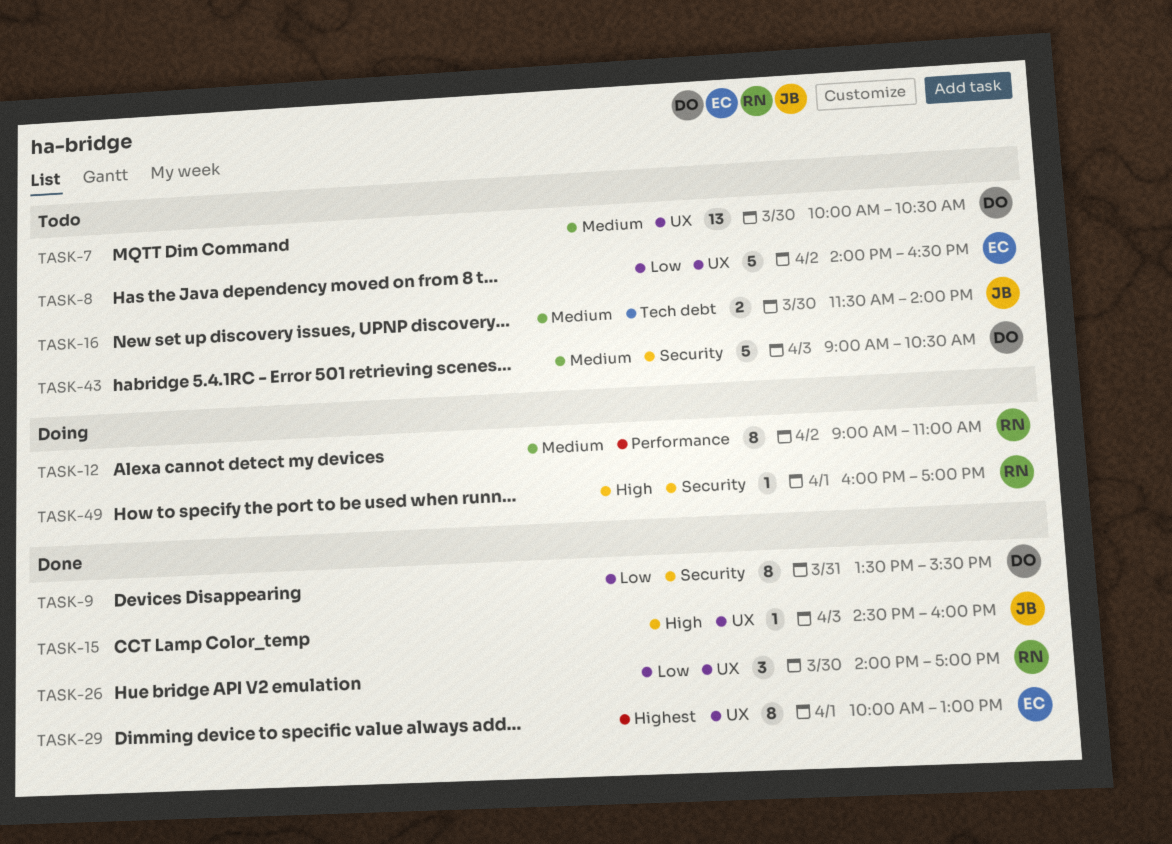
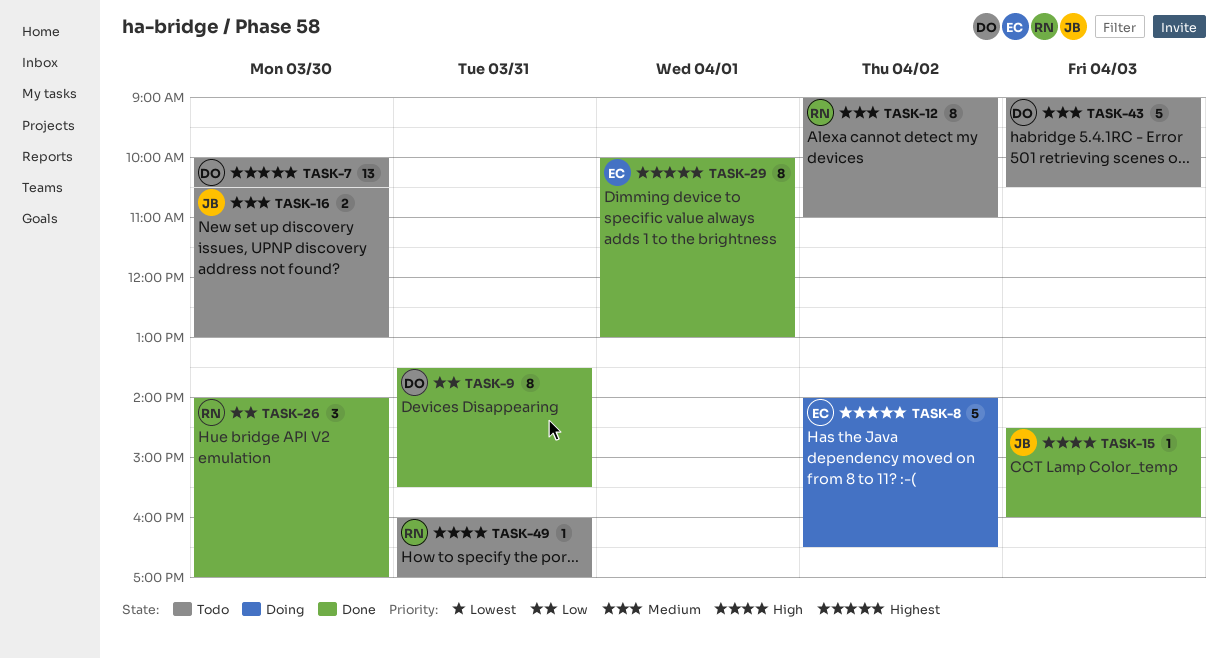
TASK-7, priority: Medium -> Highest
TASK-8, status: Todo -> Doing
TASK-8, priority: Low -> Highest
TASK-12, status: Doing -> Todo
TASK-16, begins: 11:30 -> 10:30
TASK-16, ends: 14:00 -> 13:00
TASK-49, status: Doing -> Todo
TASK-49, day: Apr 1 -> Mar 31

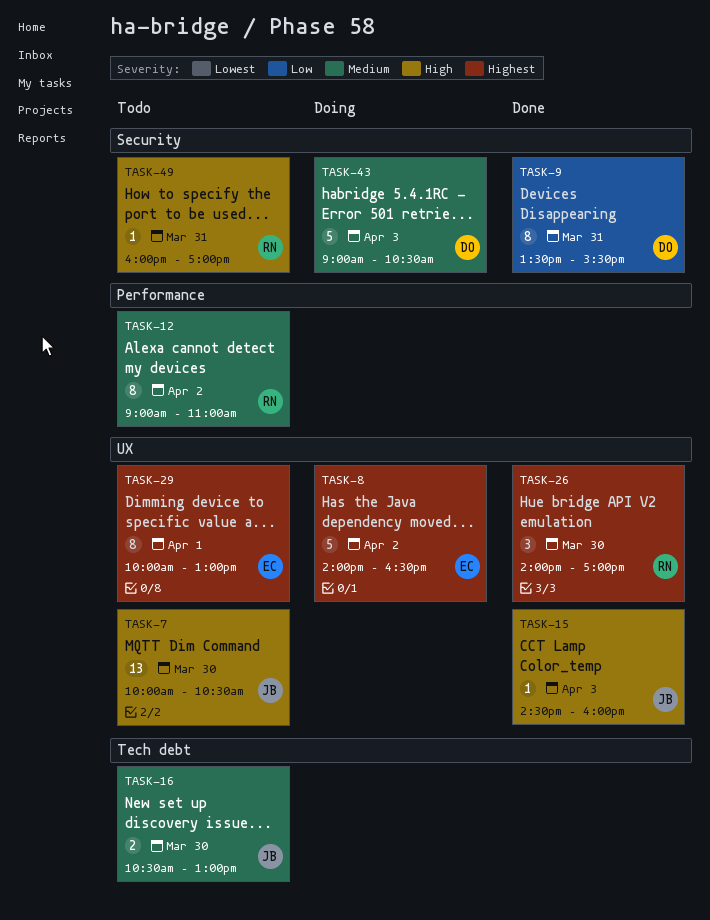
TASK-7, owner: DO -> JB
TASK-7, priority: Highest -> High
TASK-26, priority: Low -> Highest
TASK-29, status: Done -> Todo
TASK-43, status: Todo -> Doing

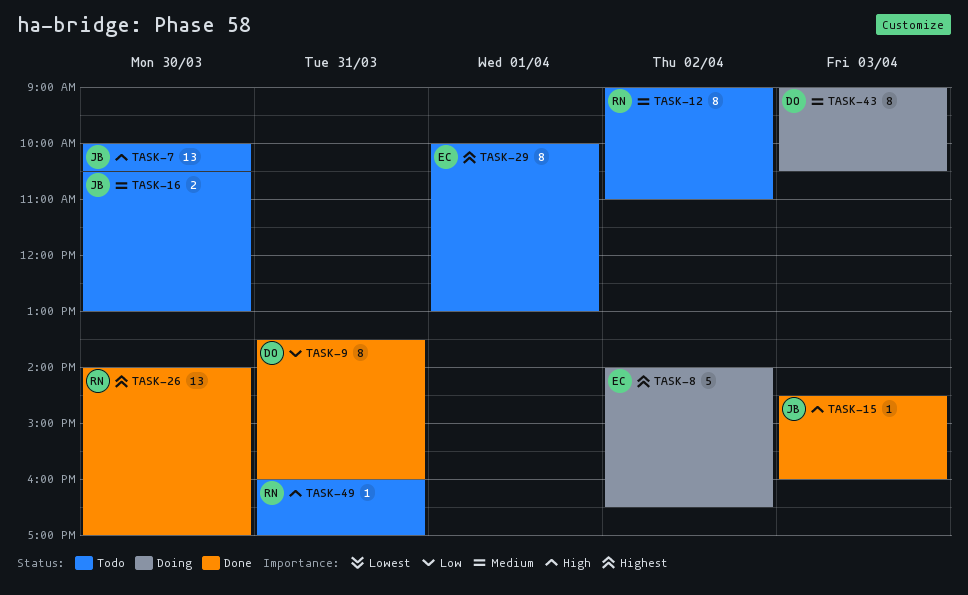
TASK-9, ends: 15:30 -> 16:00
TASK-26, estimate: 3 -> 13
TASK-43, estimate: 5 -> 8

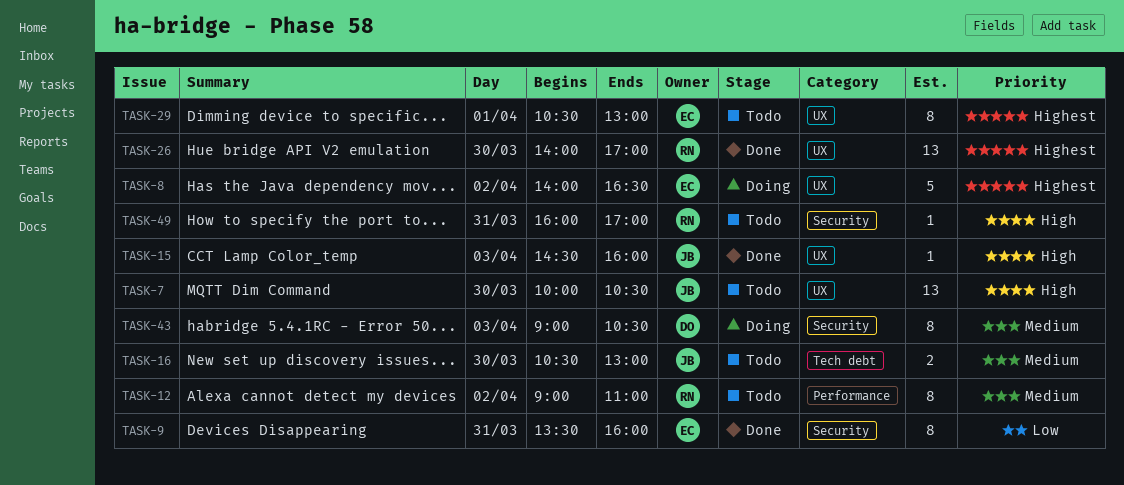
TASK-9, owner: DO -> EC
TASK-29, begins: 10:00 -> 10:30

